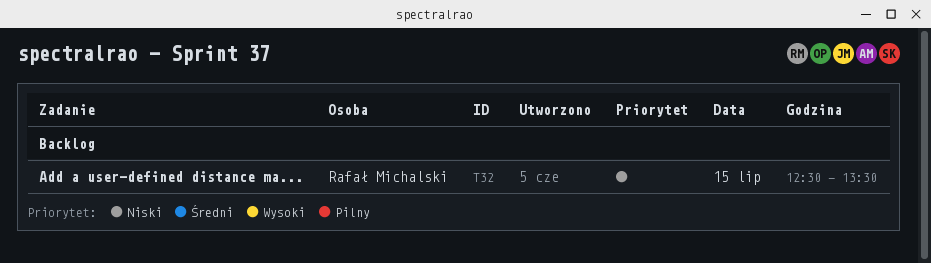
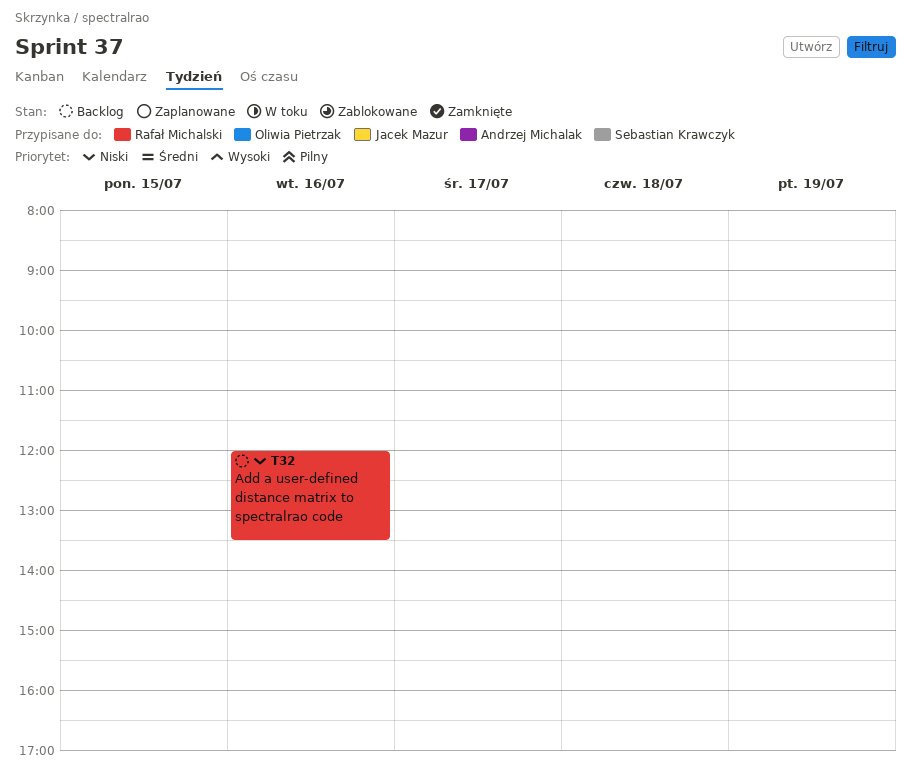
T32, day: Jul 15 -> Jul 16
T32, begins: 12:30 -> 12:00

